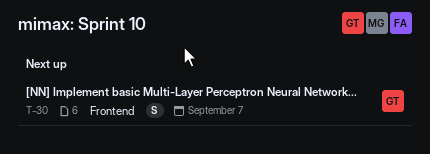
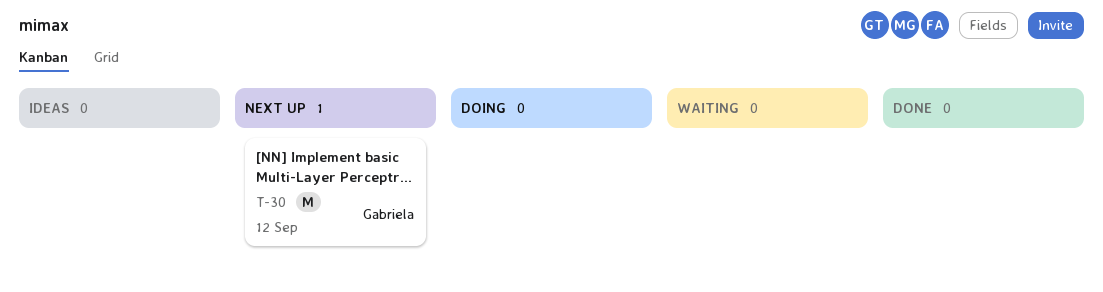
T-30, estimate: S -> M
T-30, due: Sep 7 -> Sep 12

